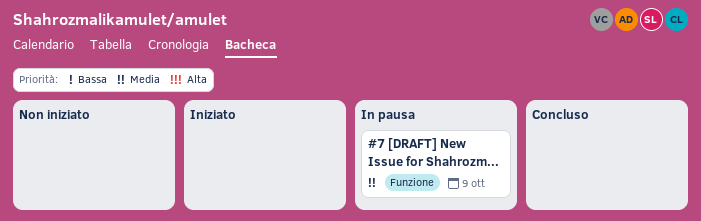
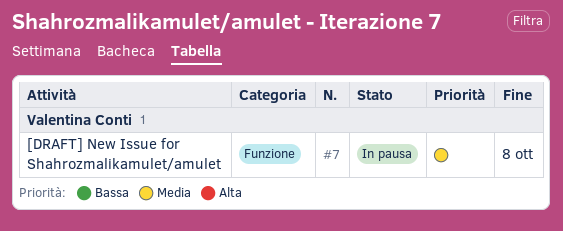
#7, due: Oct 9 -> Oct 8

